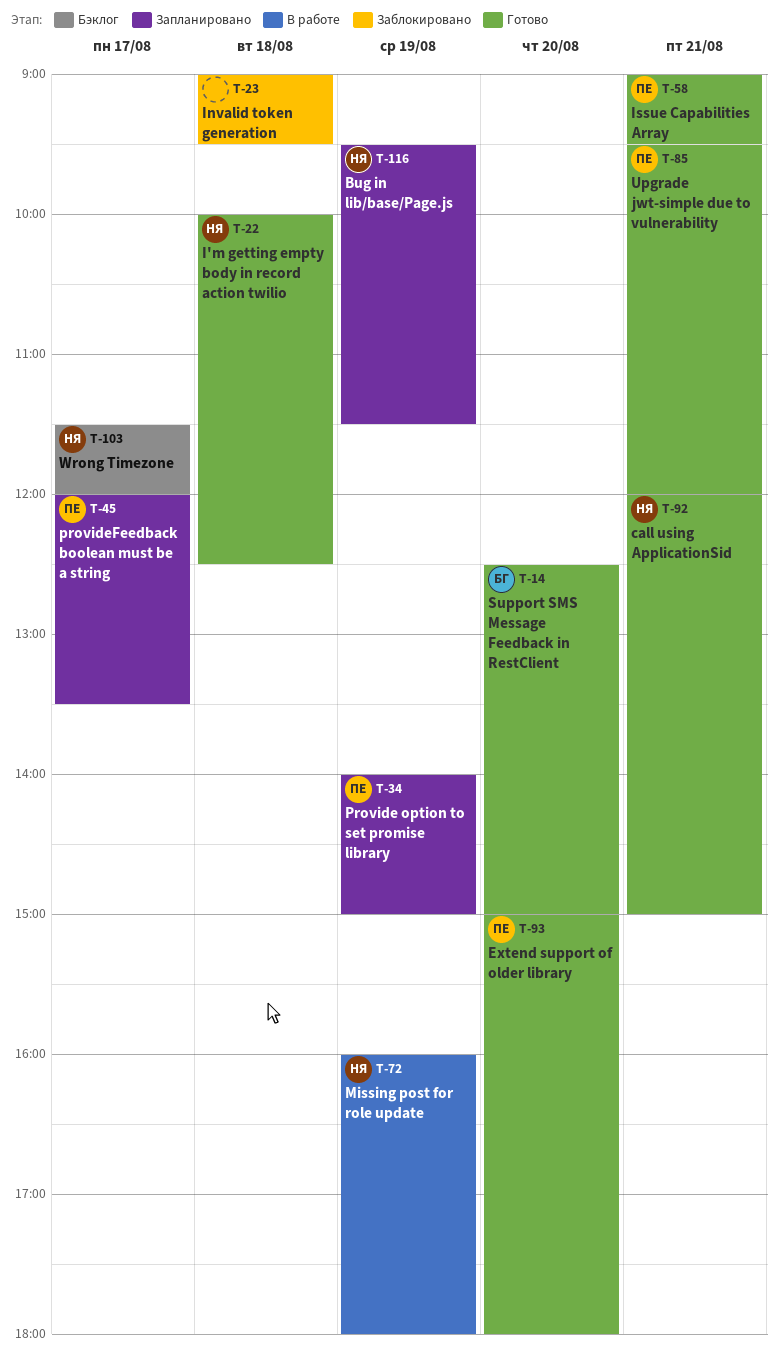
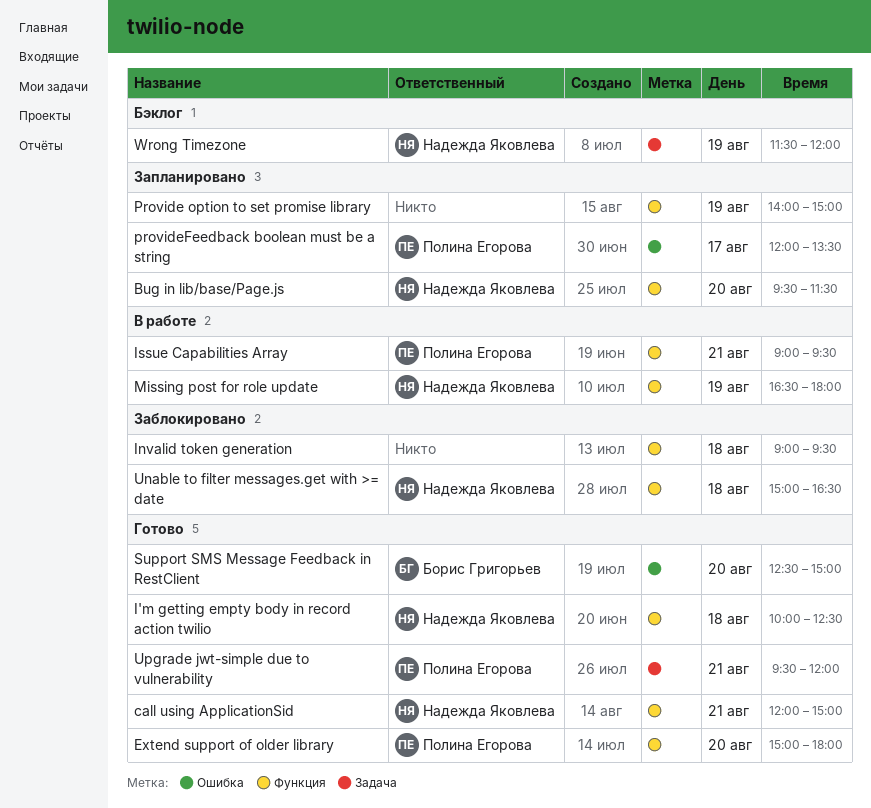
Bug in lib/base/Page.js, day: Aug 19 -> Aug 20
Issue Capabilities Array, status: Готово -> В работе
Missing post for role update, begins: 16:00 -> 16:30
Provide option to set promise library, owner: Полина Егорова -> none
Unable to filter messages.get with >= date: none -> present
Wrong Timezone, day: Aug 17 -> Aug 19

